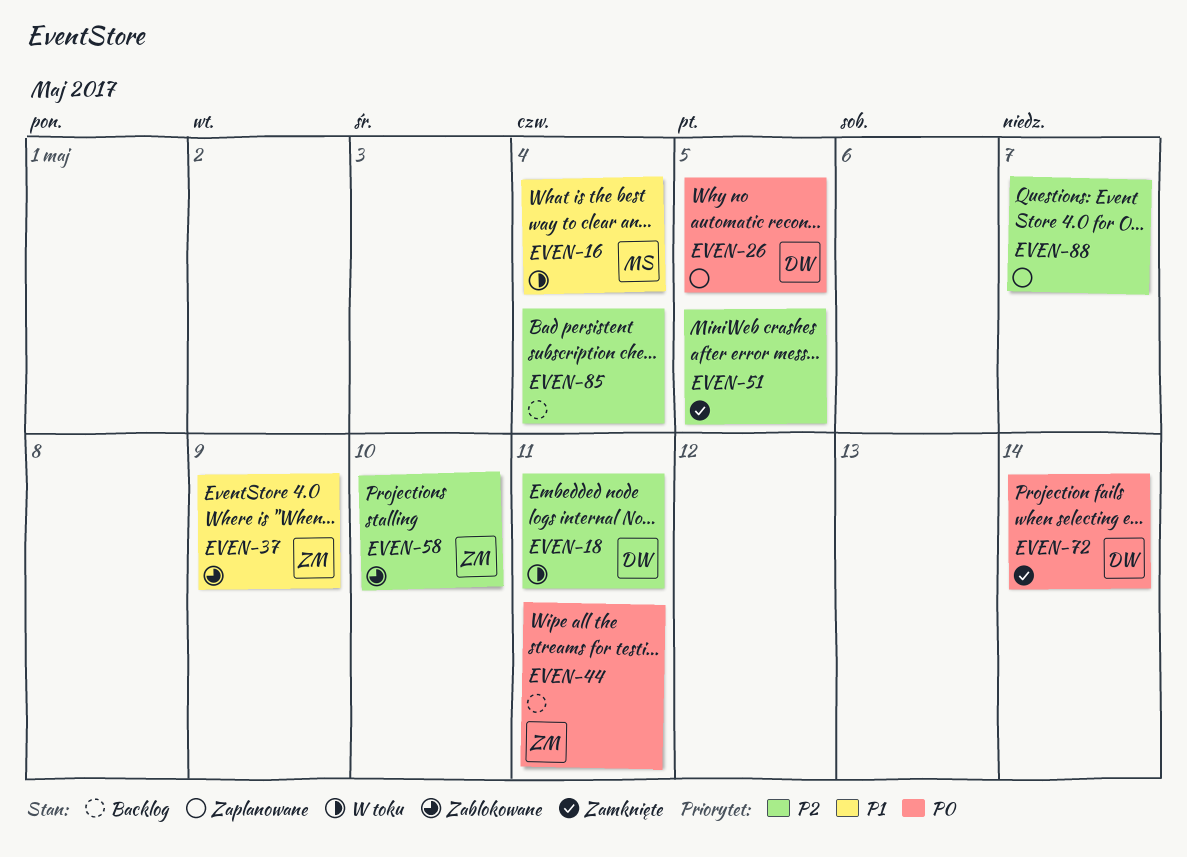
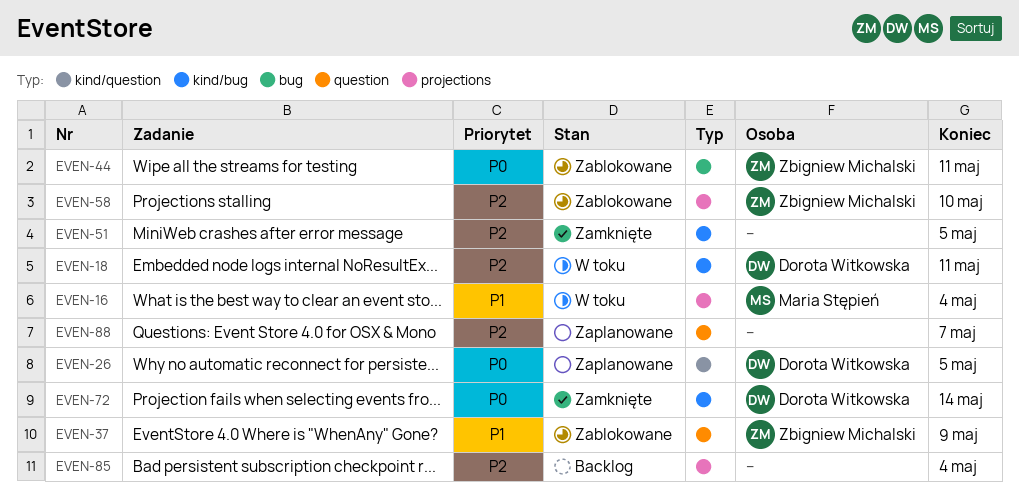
EVEN-44, status: Backlog -> Zablokowane

